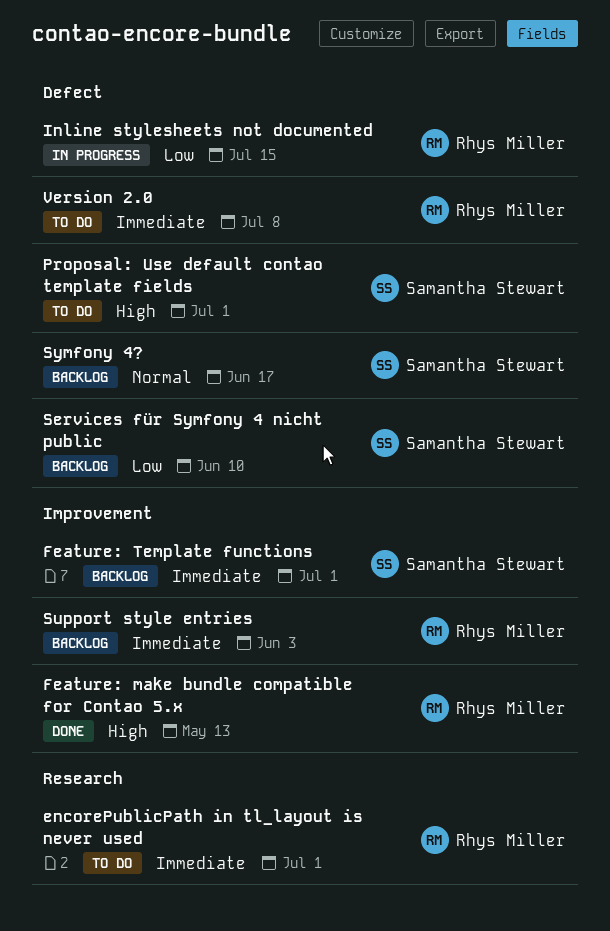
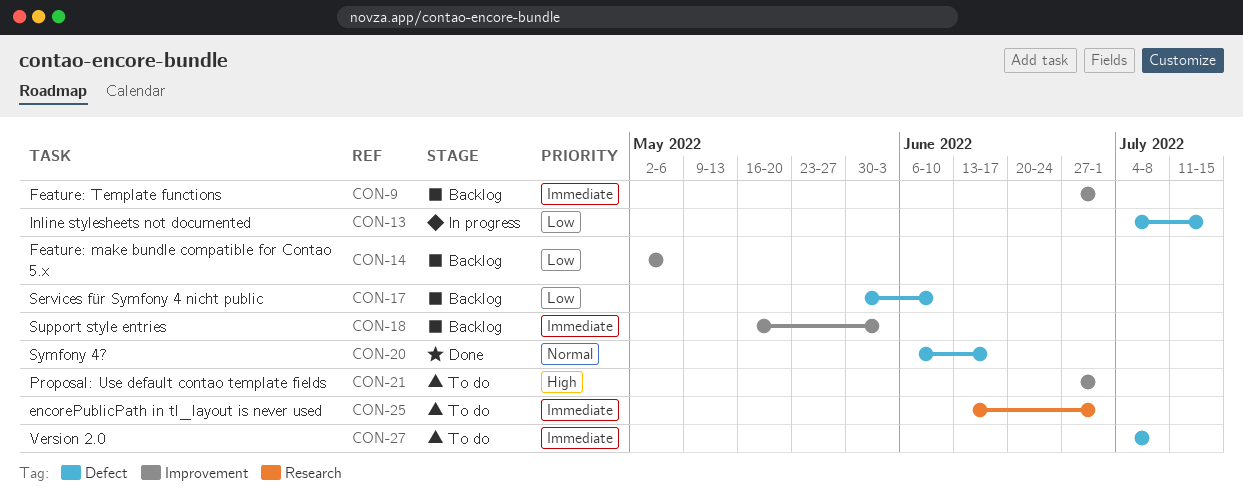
Feature: make bundle compatible for Contao 5.x, status: Done -> Backlog
Feature: make bundle compatible for Contao 5.x, priority: High -> Low
Feature: make bundle compatible for Contao 5.x, due: May 13 -> May 6
Proposal: Use default contao template fields, label: Defect -> Improvement
Symfony 4?, status: Backlog -> Done

